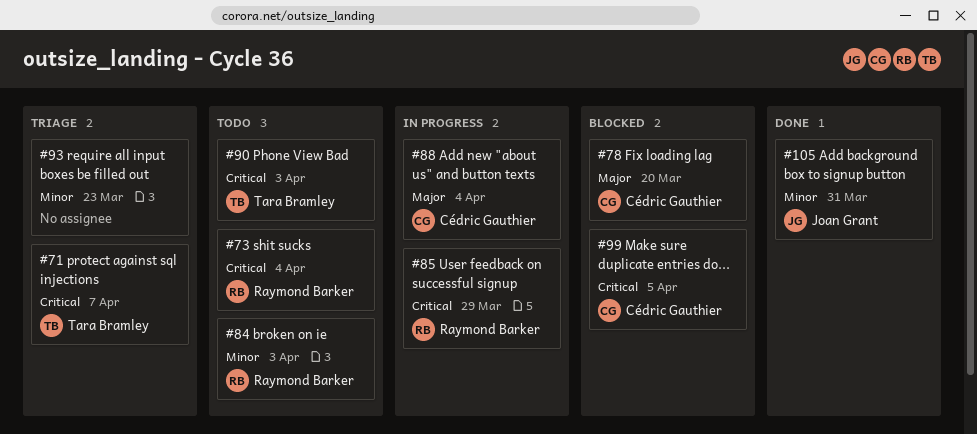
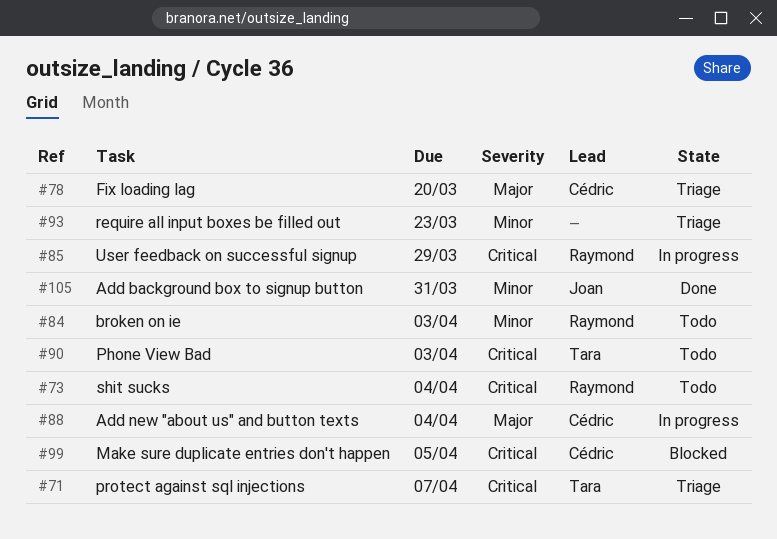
#78, status: Blocked -> Triage

